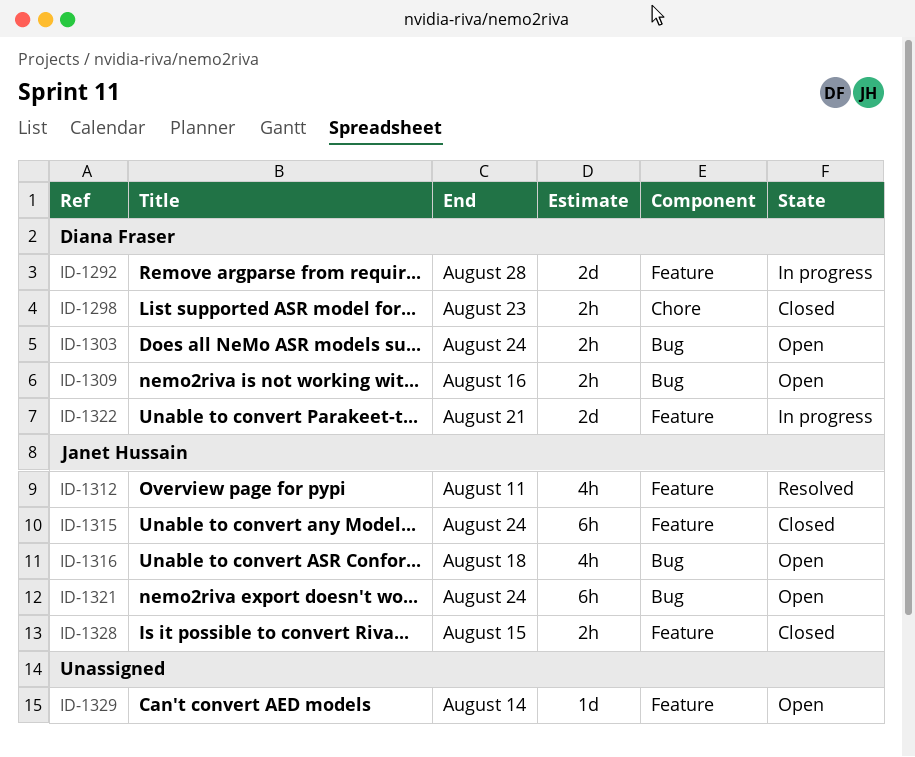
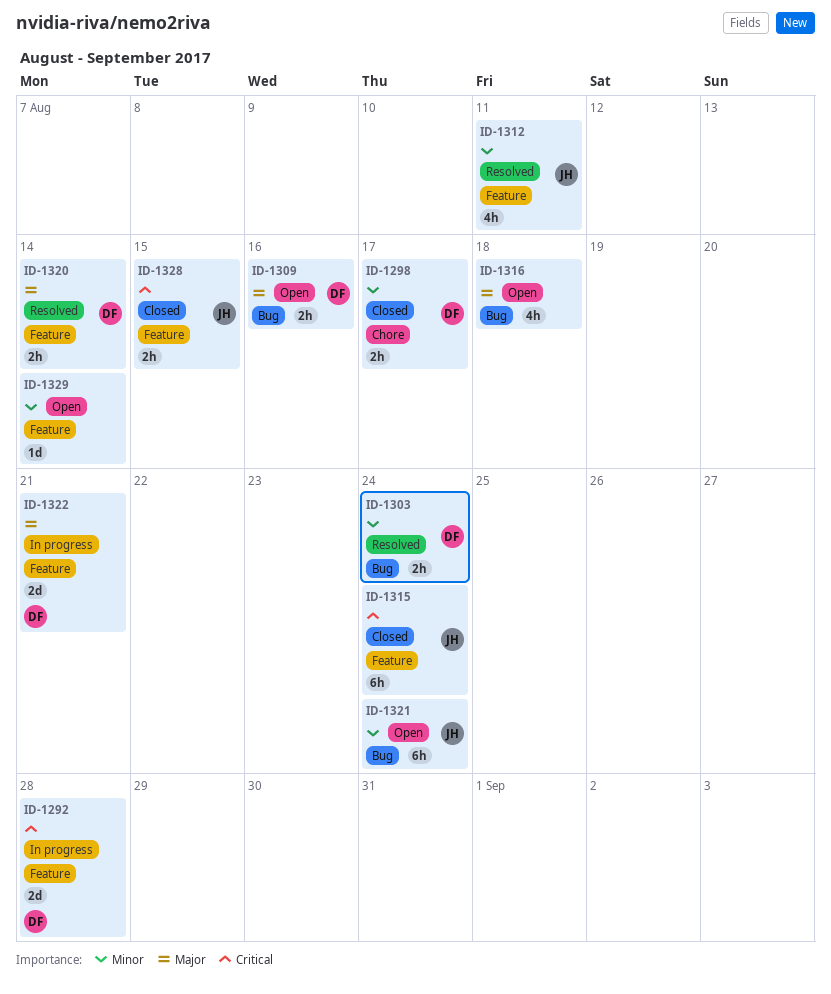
ID-1298, due: Aug 23 -> Aug 17
ID-1303, status: Open -> Resolved
ID-1316, owner: Janet Hussain -> none
ID-1320: none -> present

